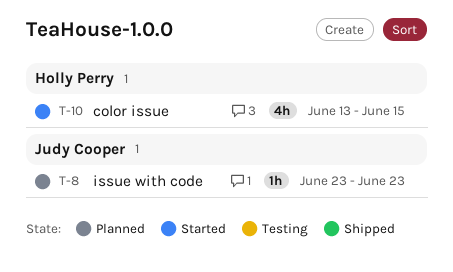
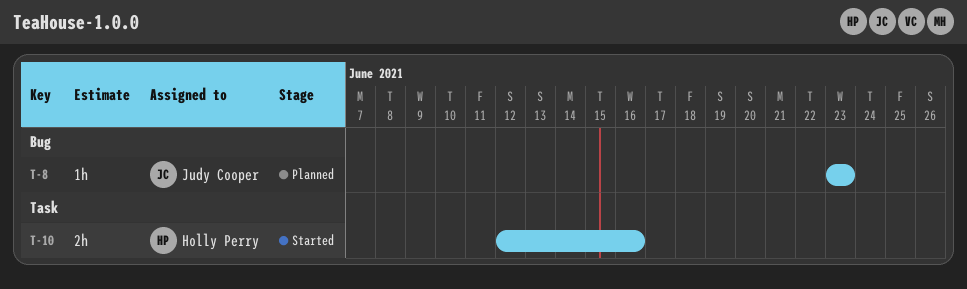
T-10, estimate: 4h -> 2h
T-10, start: Jun 13 -> Jun 12
T-10, due: Jun 15 -> Jun 16

